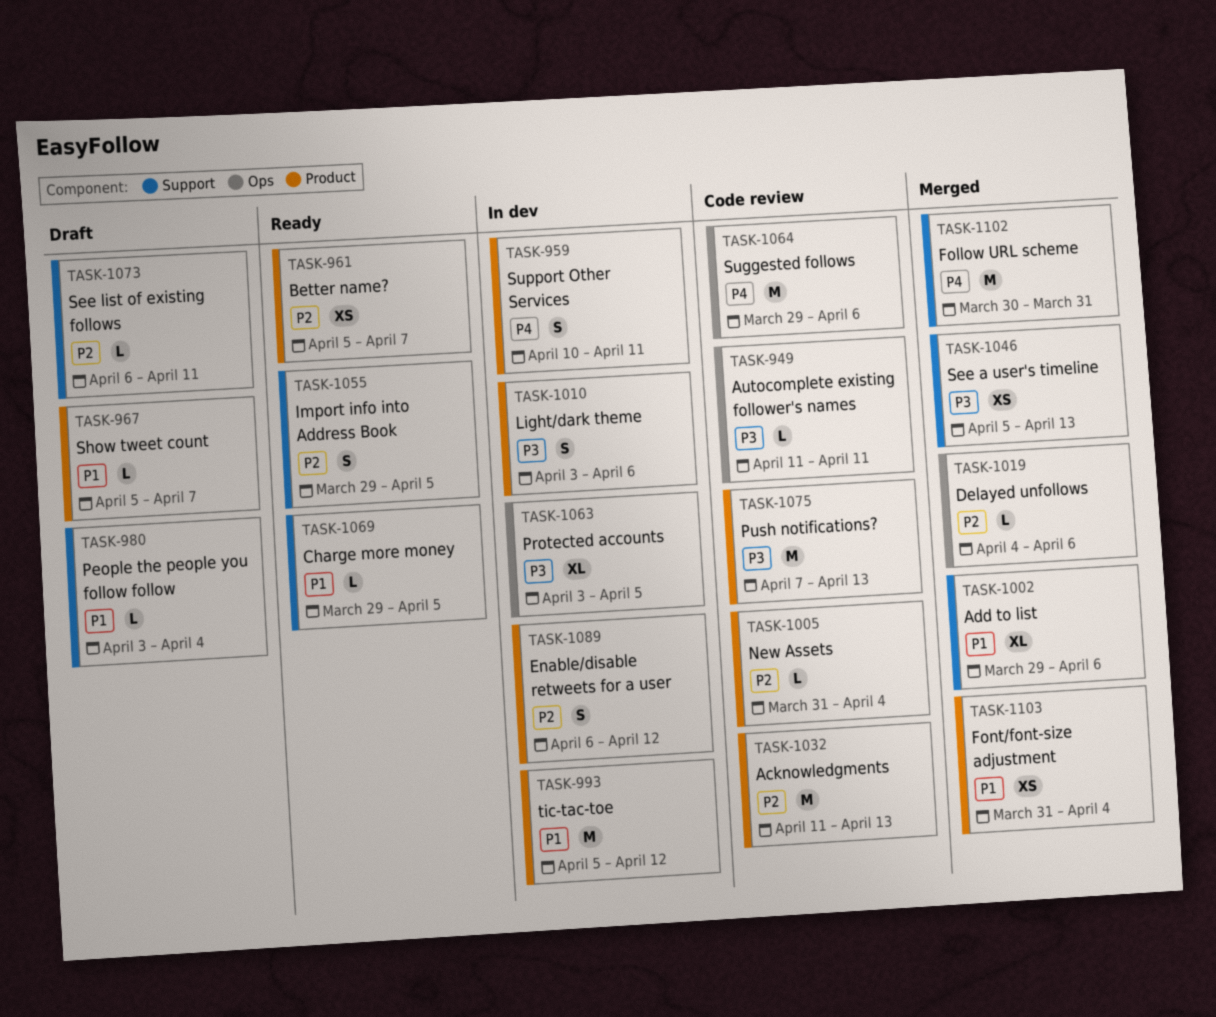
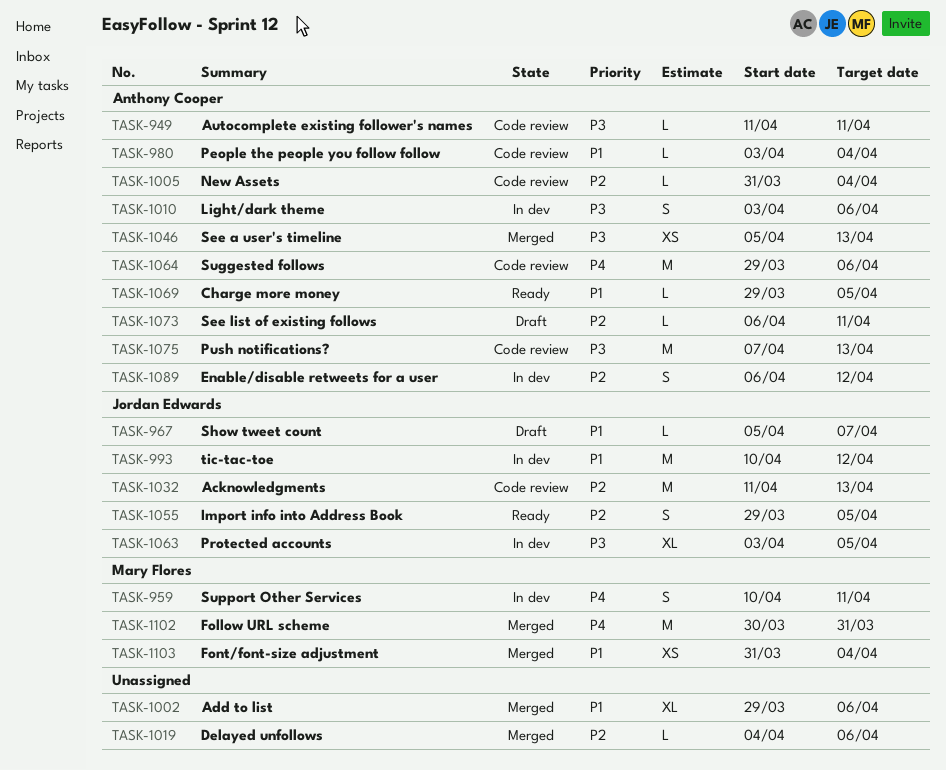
TASK-961: present -> none
TASK-980, status: Draft -> Code review
TASK-993, start: Apr 5 -> Apr 10

